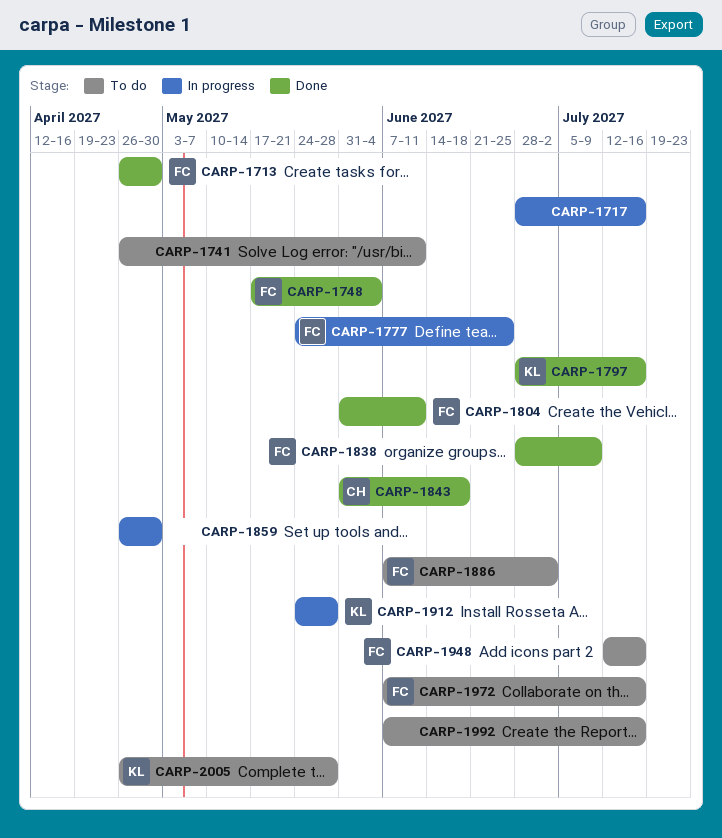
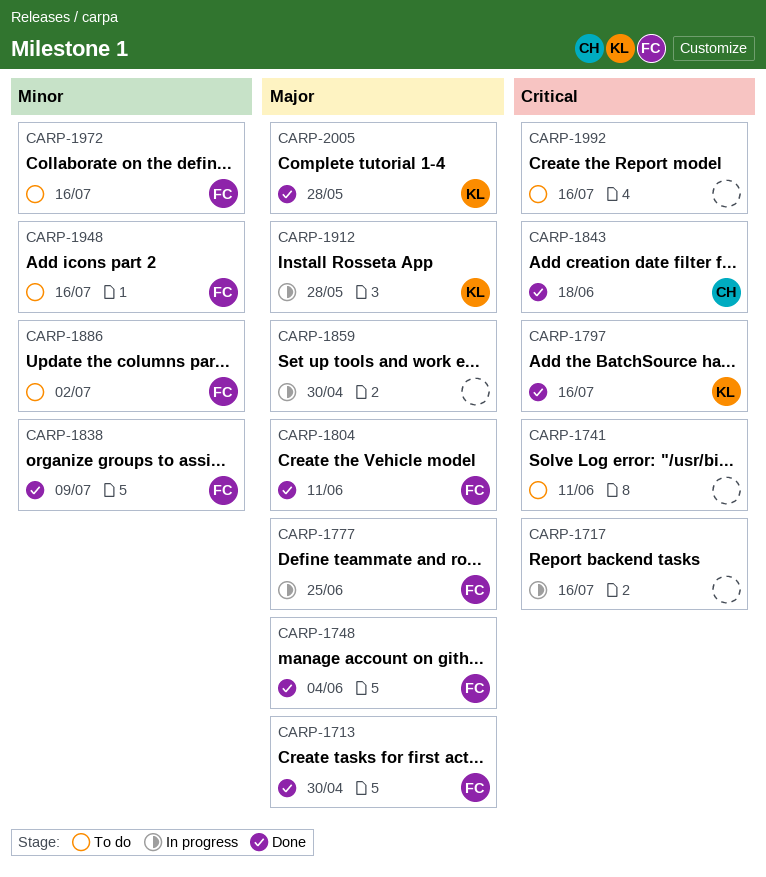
CARP-2005, status: To do -> Done

